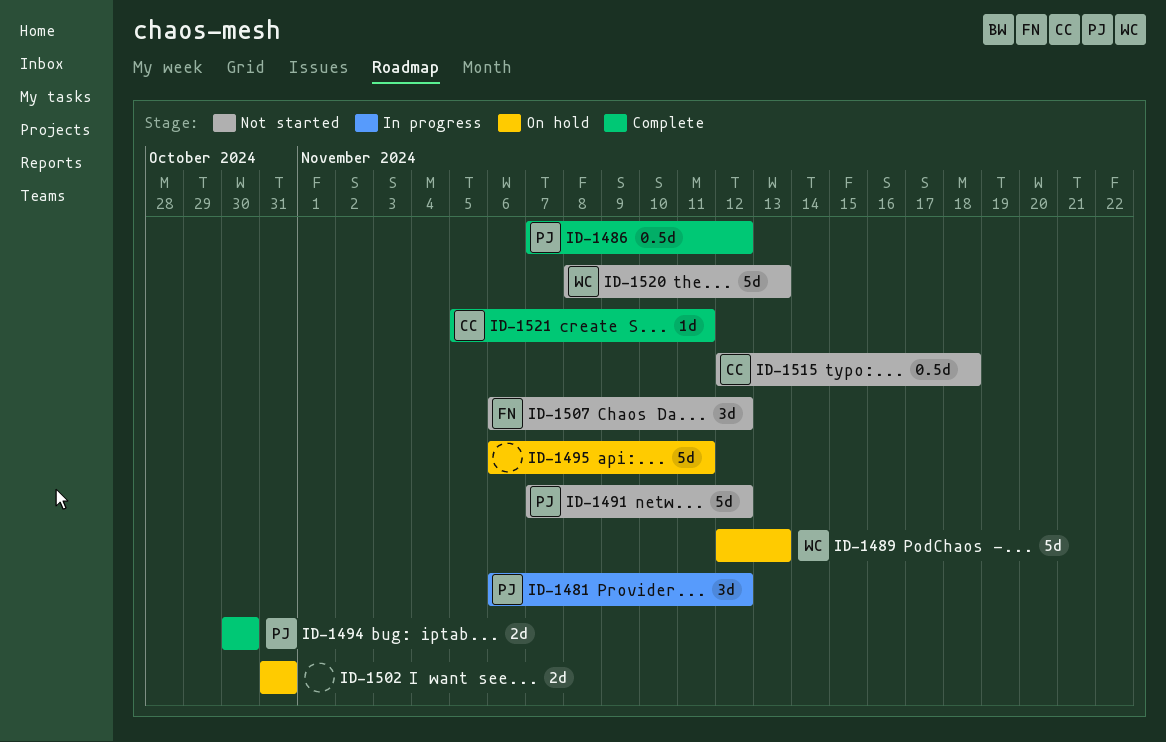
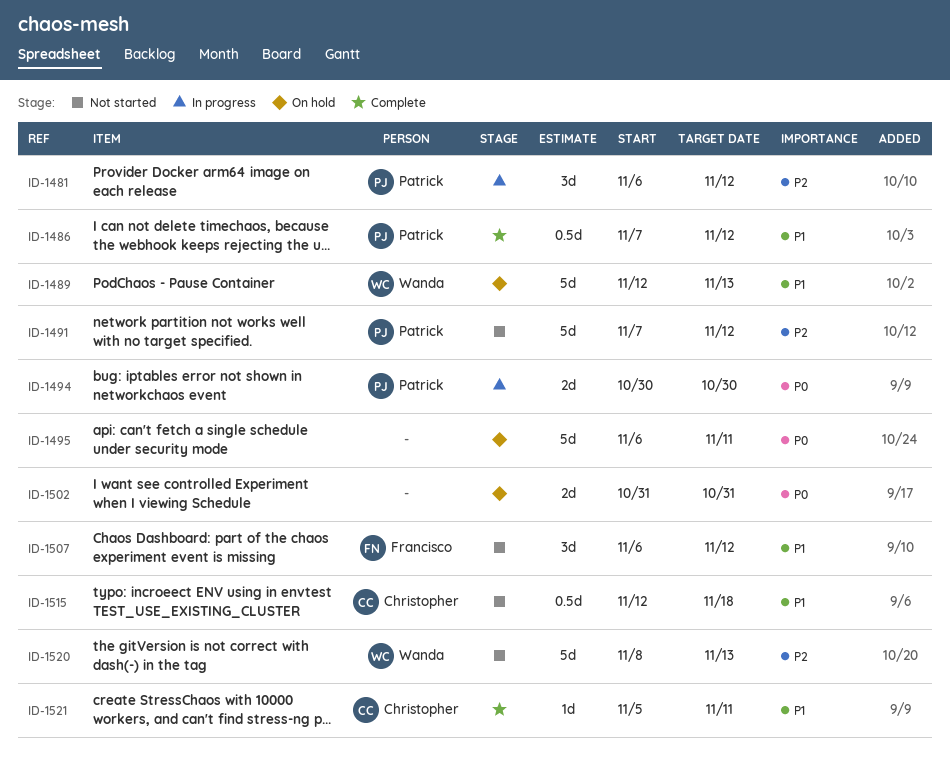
ID-1494, status: Complete -> In progress

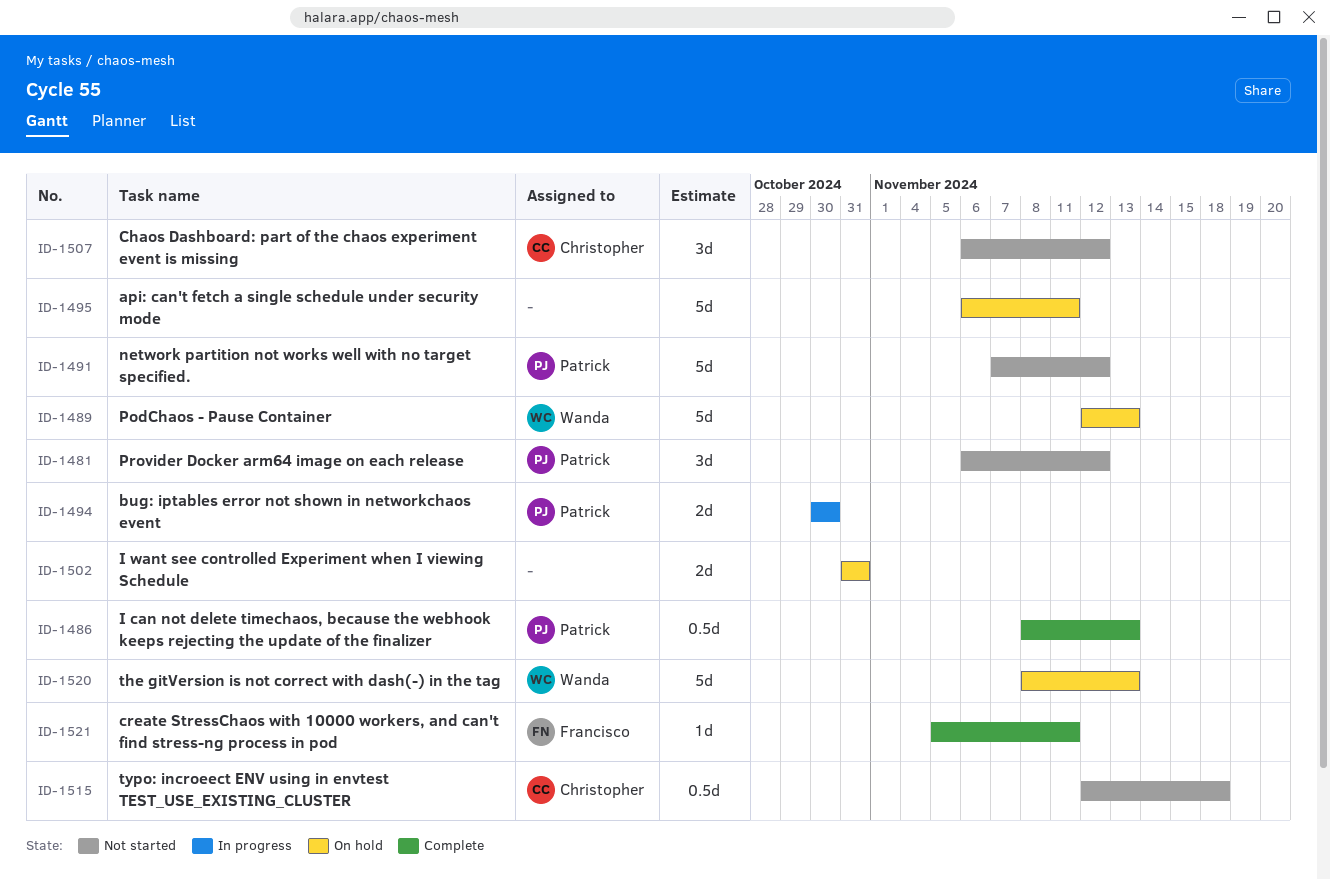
ID-1481, status: In progress -> Not started
ID-1486, start: Nov 7 -> Nov 8
ID-1486, due: Nov 12 -> Nov 13
ID-1507, owner: Francisco -> Christopher
ID-1520, status: Not started -> On hold
ID-1521, owner: Christopher -> Francisco

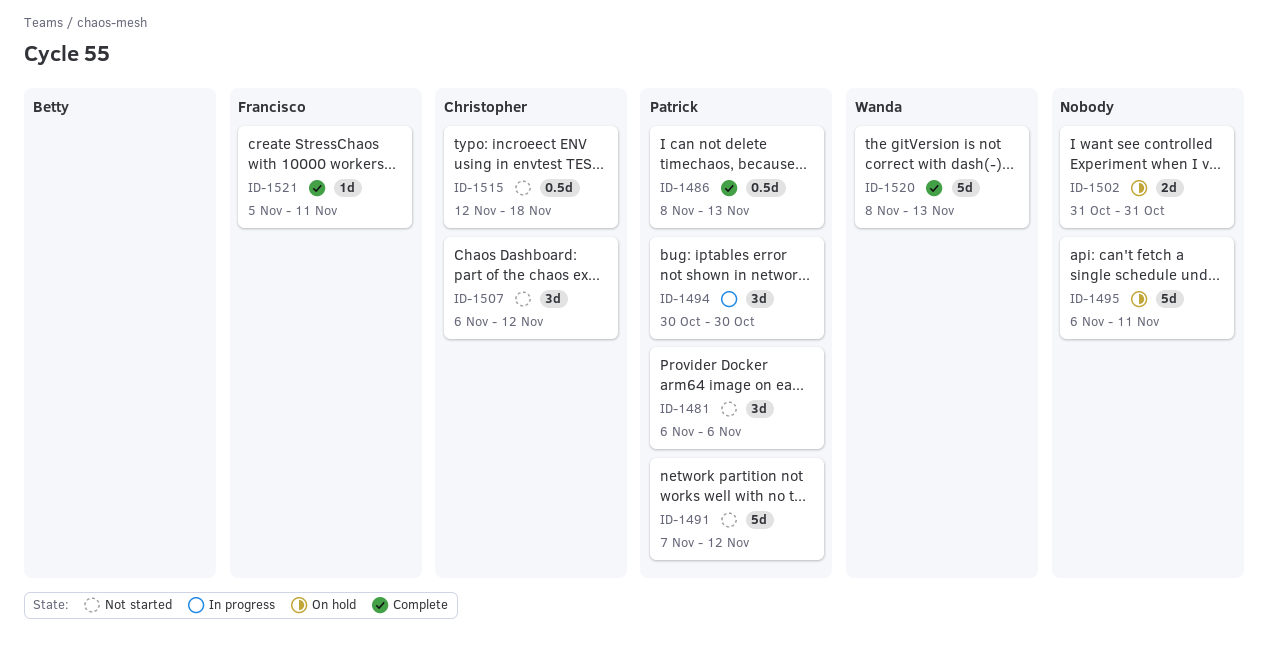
ID-1481, due: Nov 12 -> Nov 6
ID-1489: present -> none
ID-1494, estimate: 2d -> 3d
ID-1520, status: On hold -> Complete

